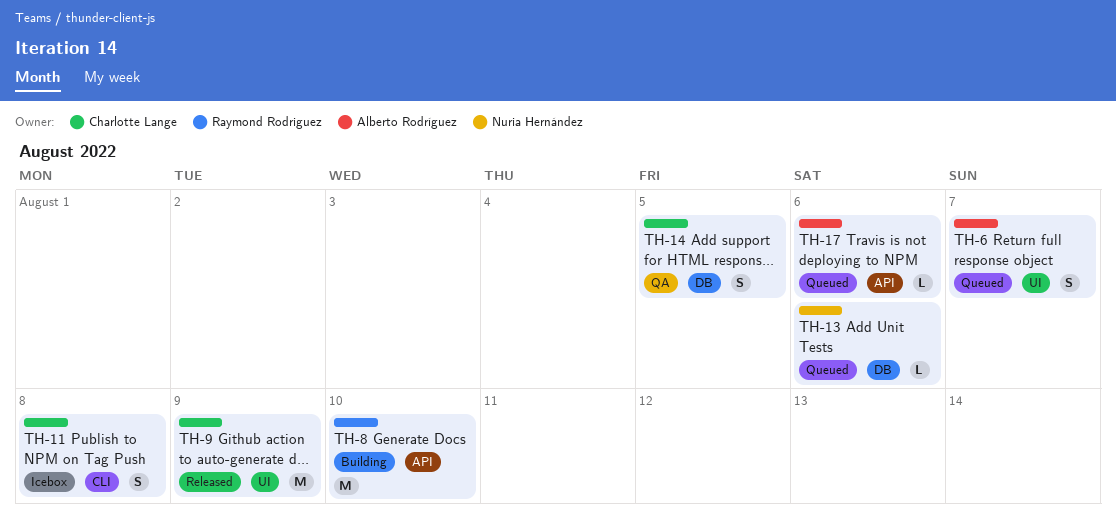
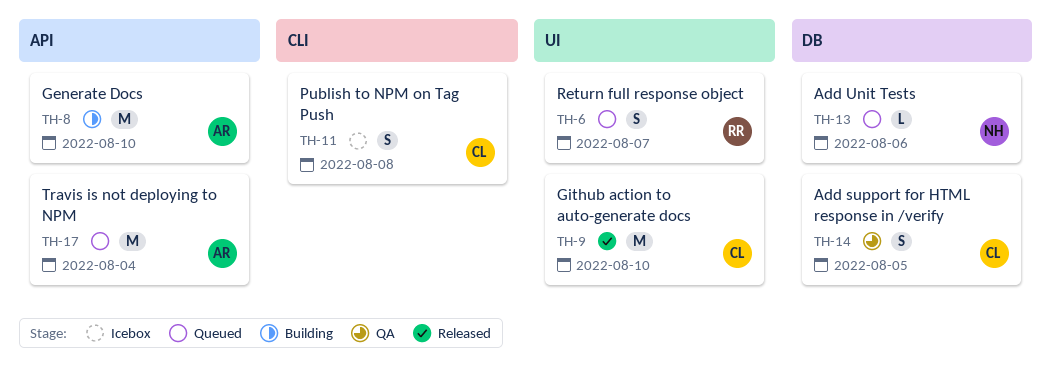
TH-6, owner: Alberto Rodríguez -> Raymond Rodriguez
TH-8, owner: Raymond Rodriguez -> Alberto Rodríguez
TH-9, due: Aug 9 -> Aug 10
TH-17, estimate: L -> M
TH-17, due: Aug 6 -> Aug 4

